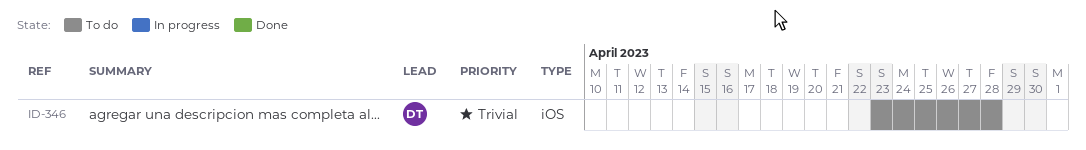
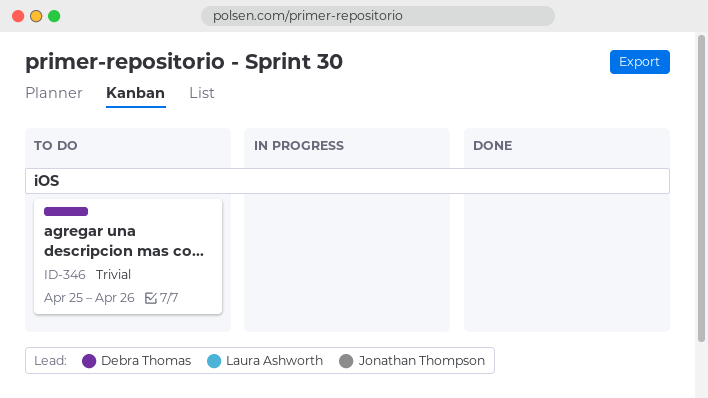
ID-346, start: Apr 23 -> Apr 25
ID-346, due: Apr 28 -> Apr 26

